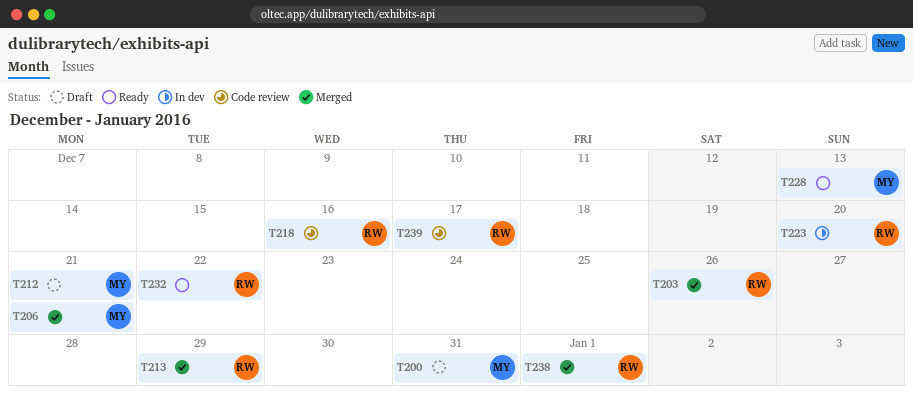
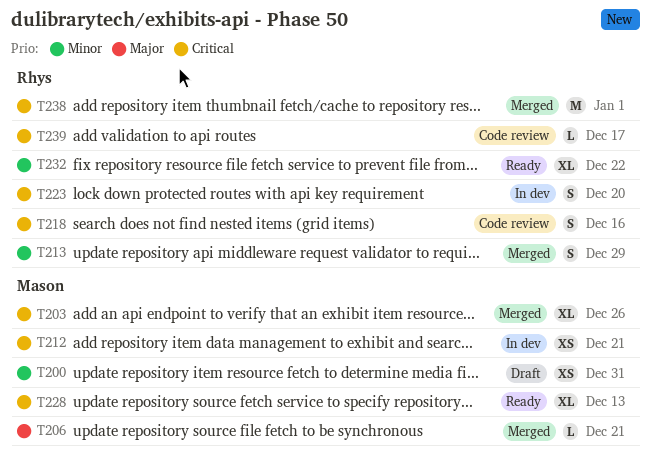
T203, owner: Rhys -> Mason
T212, status: Draft -> In dev

